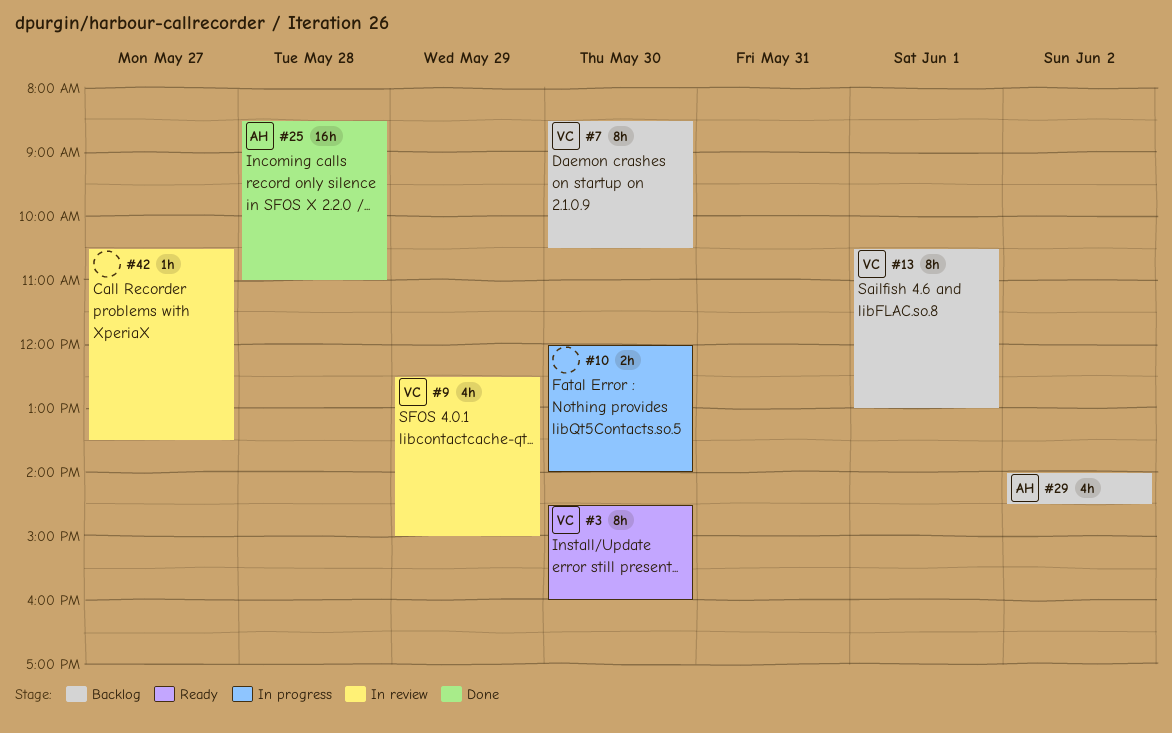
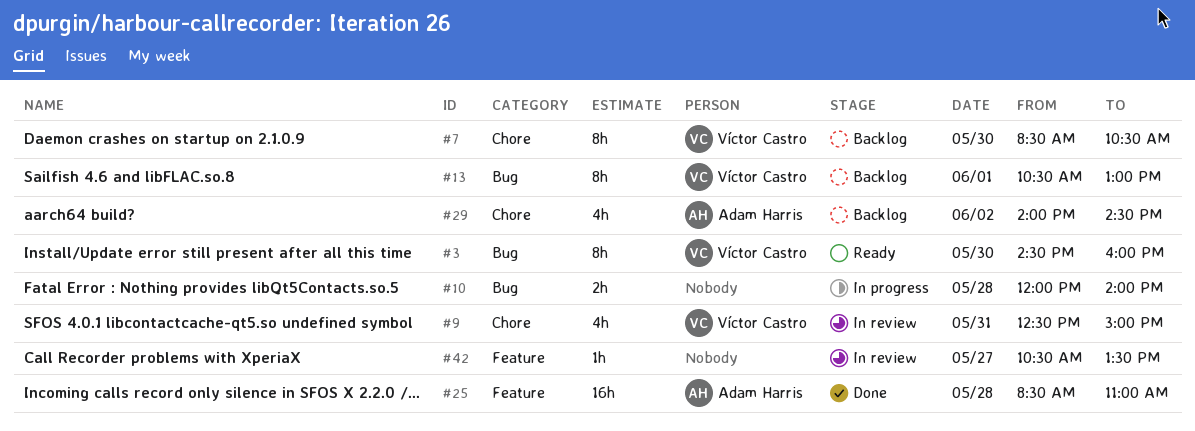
#9, day: May 29 -> May 31
#10, day: May 30 -> May 28

